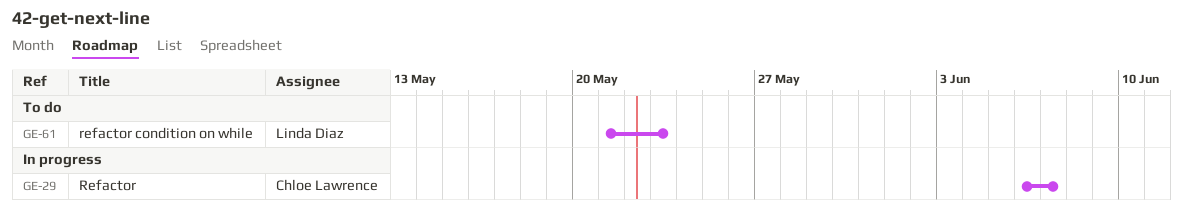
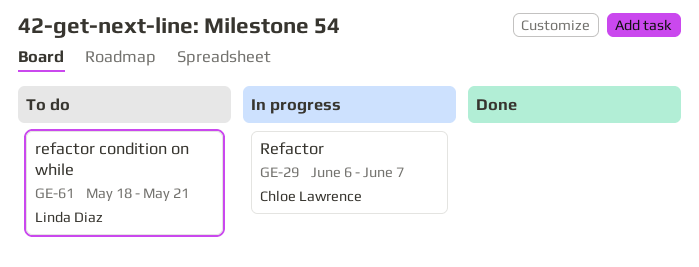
GE-61, start: May 21 -> May 18
GE-61, due: May 23 -> May 21

